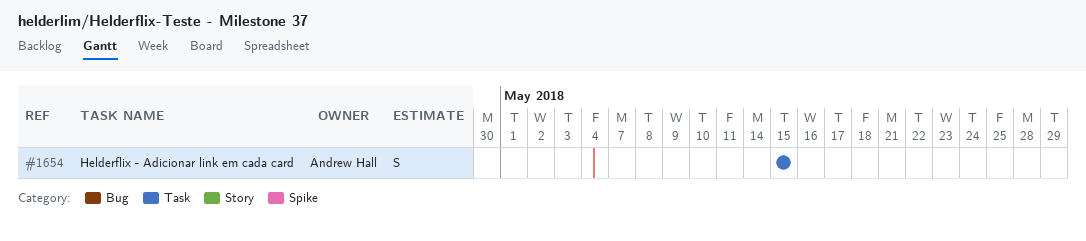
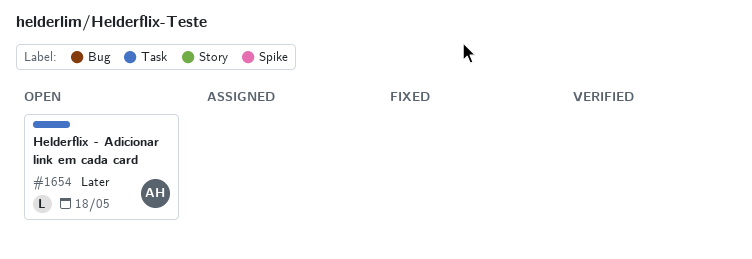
#1654, estimate: S -> L
#1654, due: May 15 -> May 18

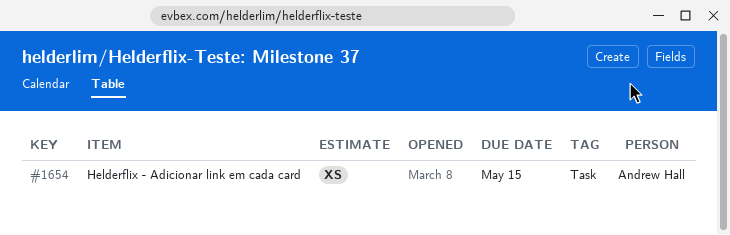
#1654, estimate: L -> XS
#1654, due: May 18 -> May 15

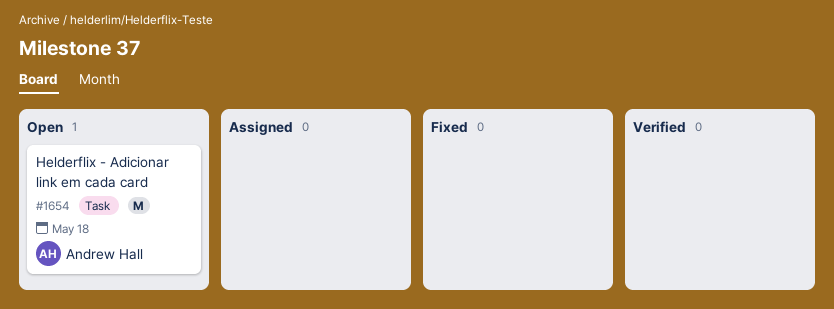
#1654, estimate: XS -> M
#1654, due: May 15 -> May 18

